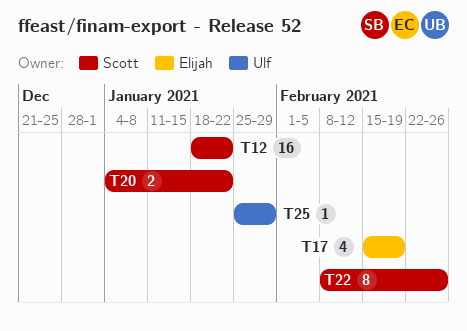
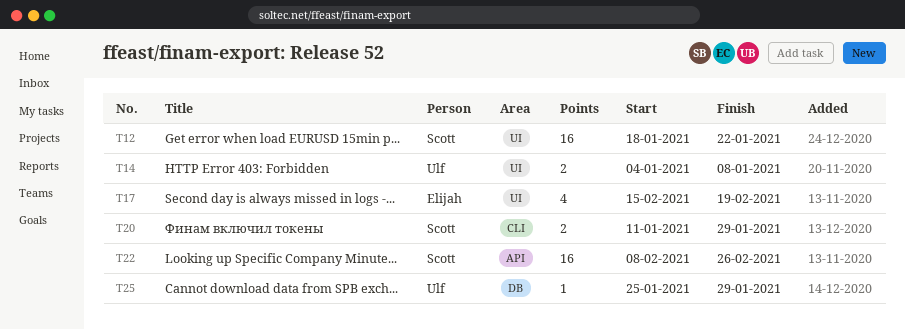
T14: none -> present
T20, start: Jan 4 -> Jan 11
T20, due: Jan 22 -> Jan 29
T22, estimate: 8 -> 16

